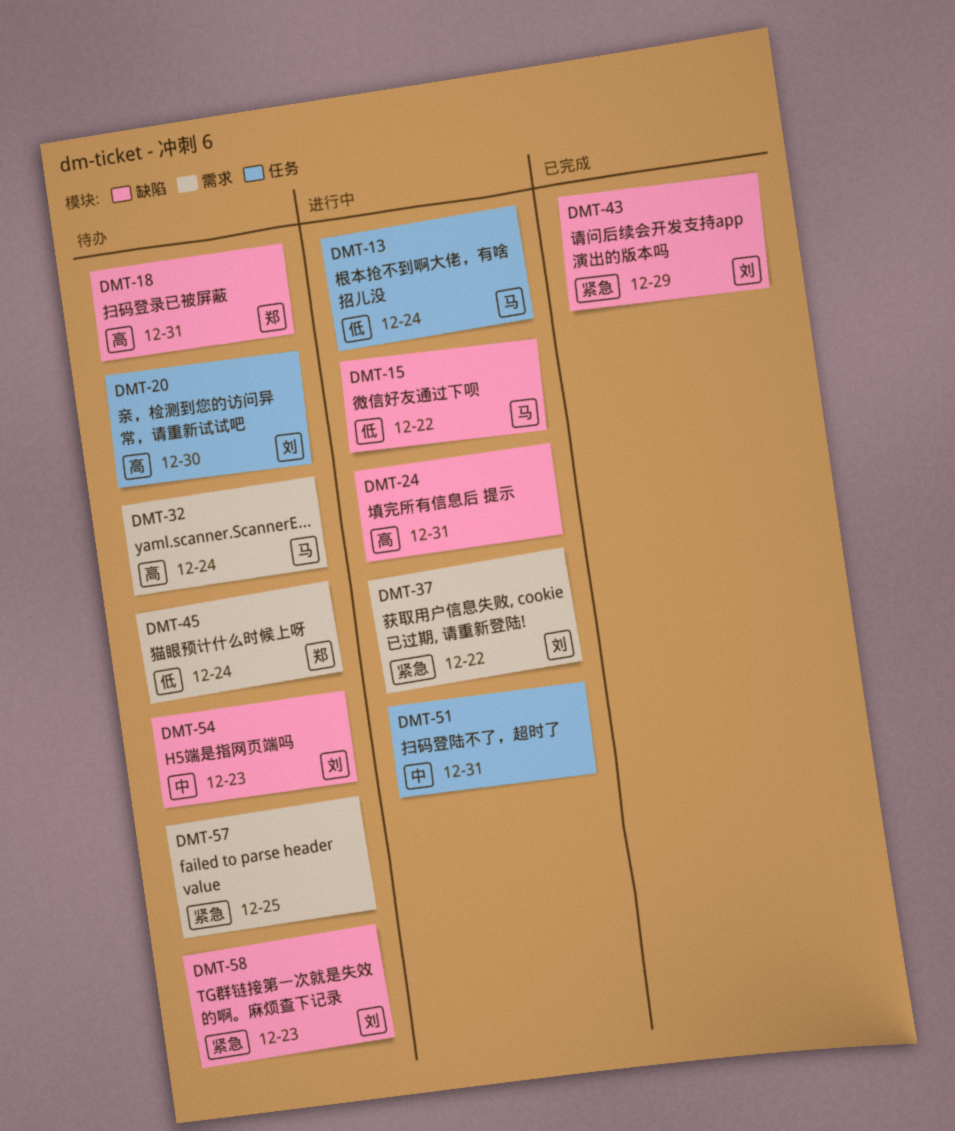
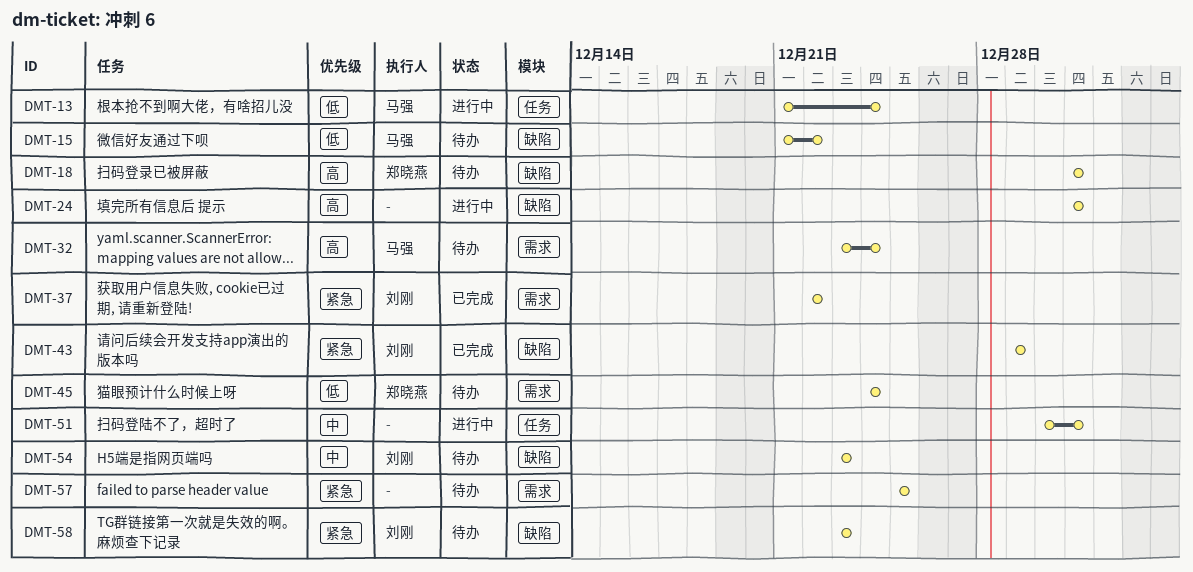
DMT-15, status: 进行中 -> 待办
DMT-20: present -> none
DMT-37, status: 进行中 -> 已完成

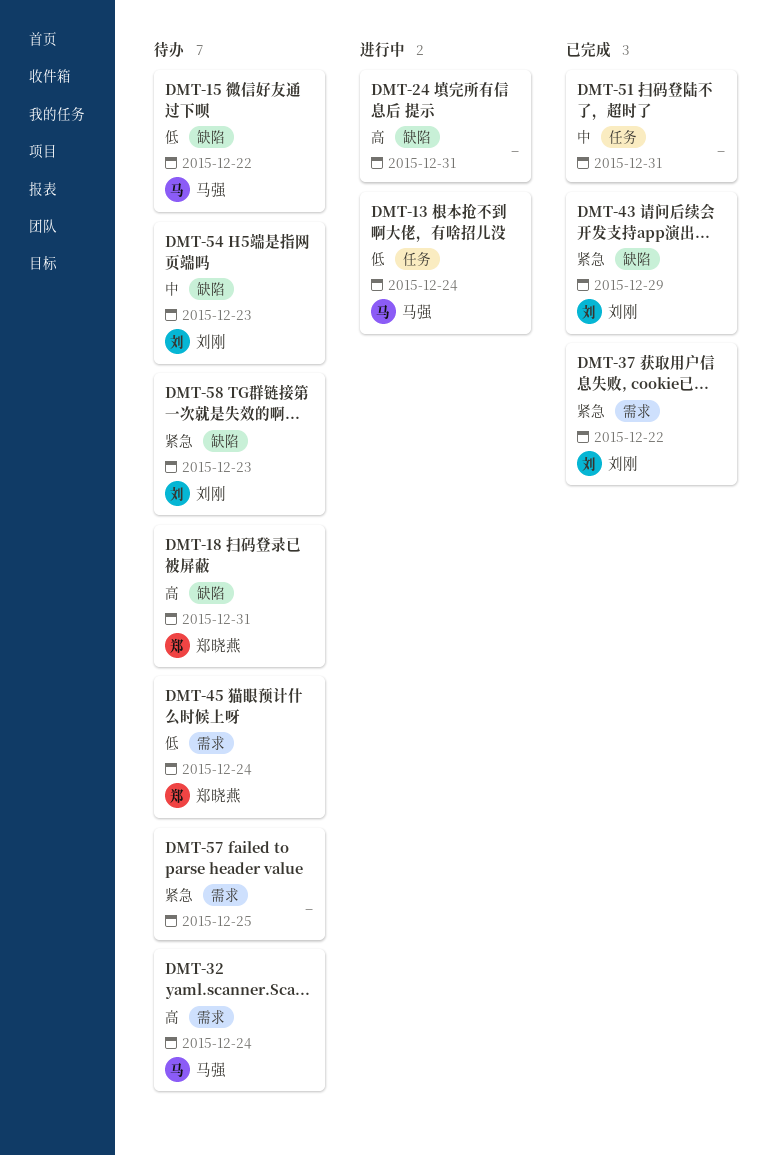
DMT-51, status: 进行中 -> 已完成

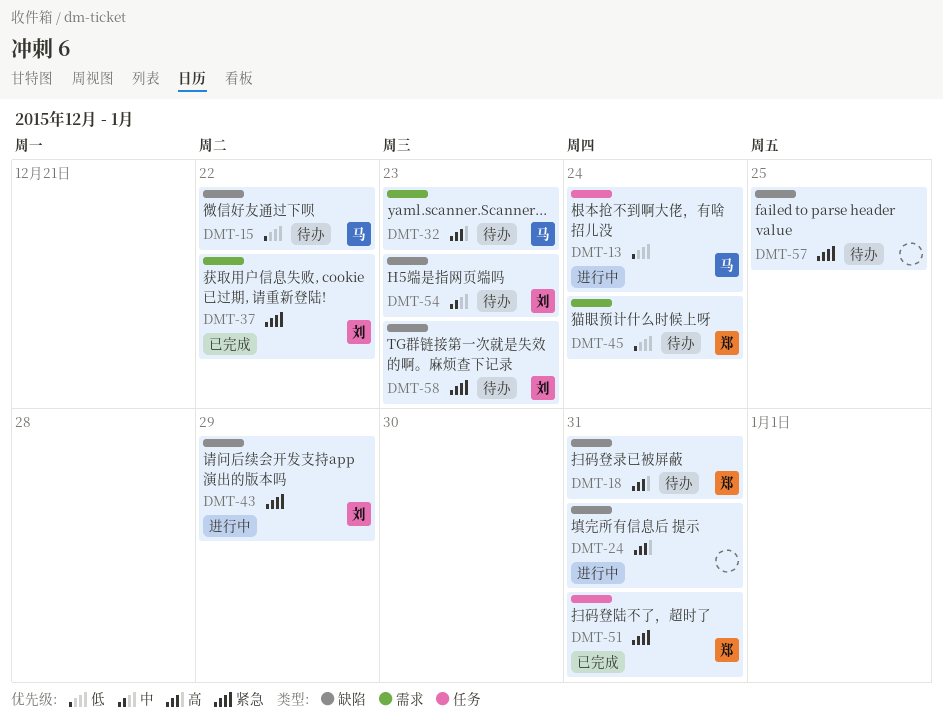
DMT-32, due: Dec 24 -> Dec 23
DMT-43, status: 已完成 -> 进行中
DMT-51, owner: none -> 郑晓燕
DMT-51, priority: 中 -> 紧急
DMT-57, label: 需求 -> 缺陷

